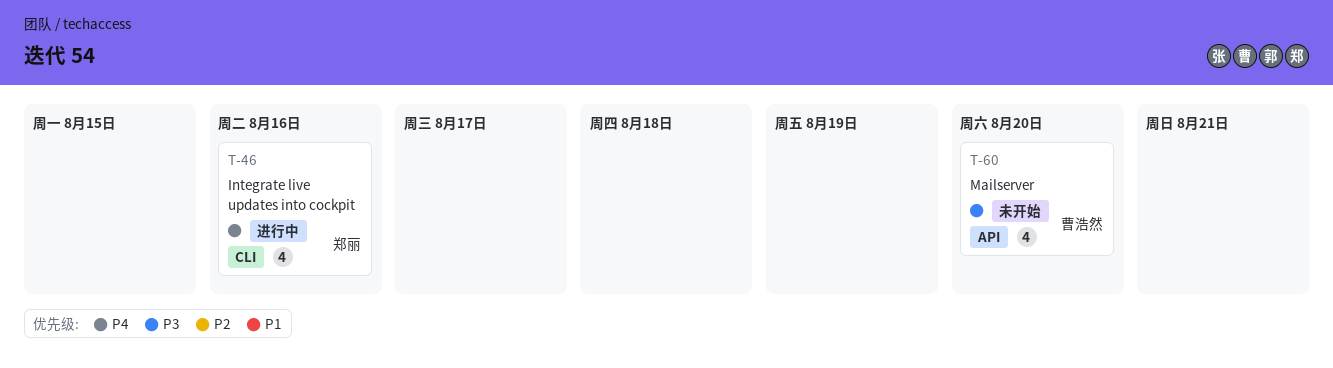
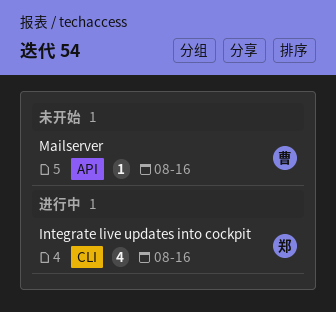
Mailserver, estimate: 4 -> 1
Mailserver, due: Aug 20 -> Aug 16

